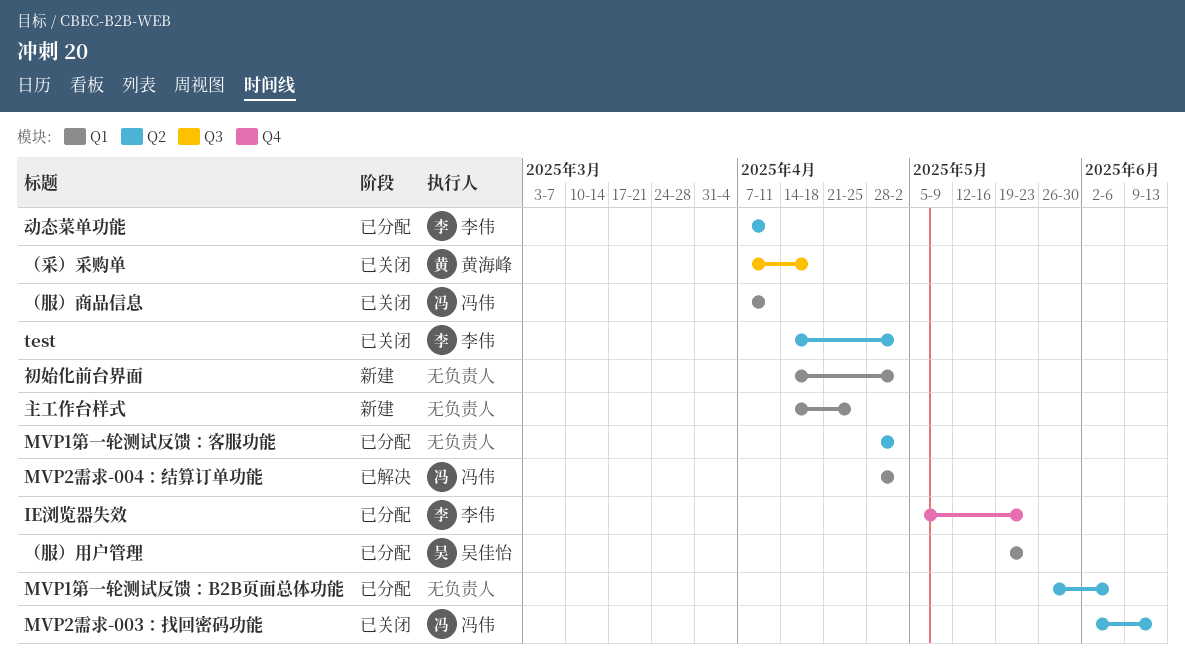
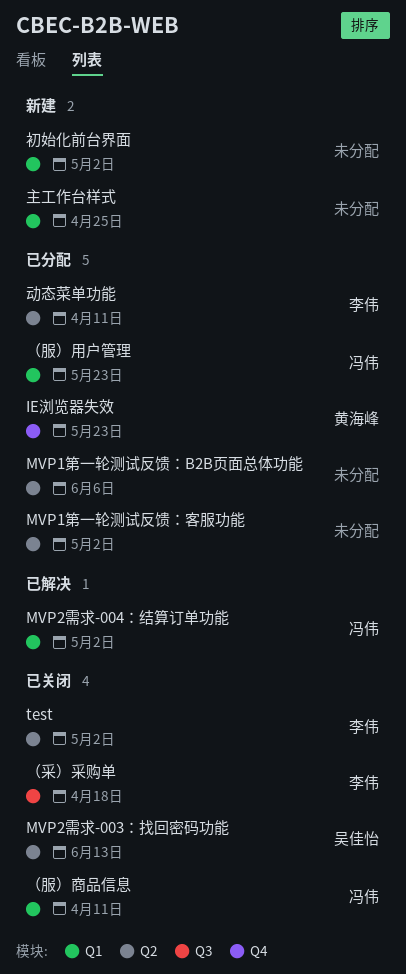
IE浏览器失效, owner: 李伟 -> 黄海峰
MVP2需求-003：找回密码功能, owner: 冯伟 -> 吴佳怡
（服）用户管理, owner: 吴佳怡 -> 冯伟
（采）采购单, owner: 黄海峰 -> 李伟

